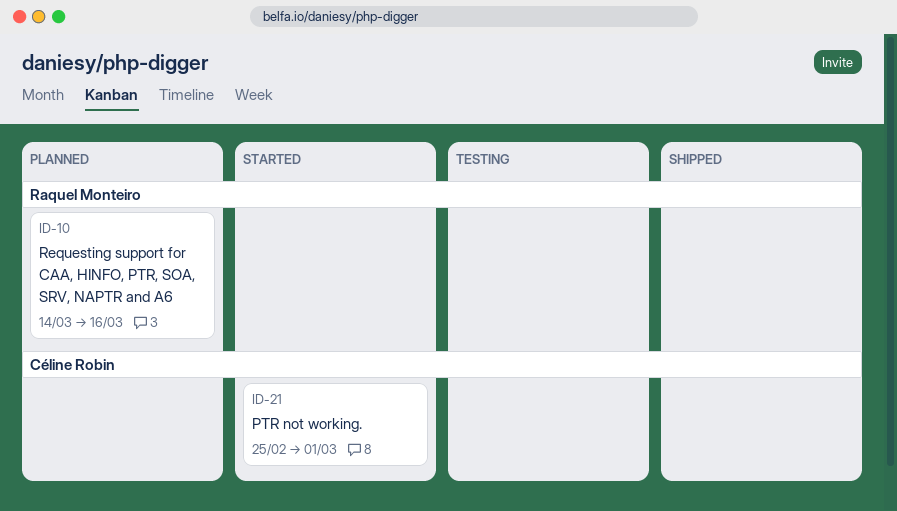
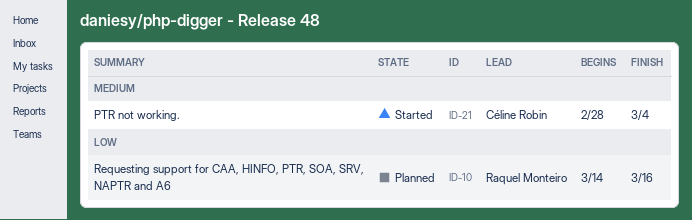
ID-21, start: Feb 25 -> Feb 28
ID-21, due: Mar 1 -> Mar 4

